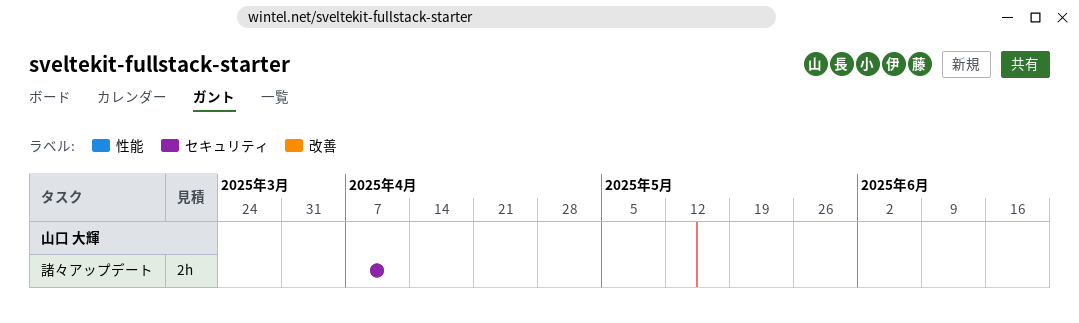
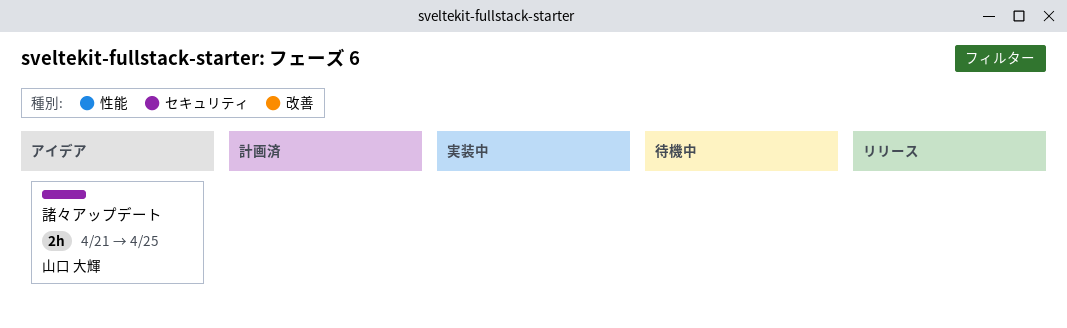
諸々アップデート, start: Apr 7 -> Apr 21
諸々アップデート, due: Apr 11 -> Apr 25

